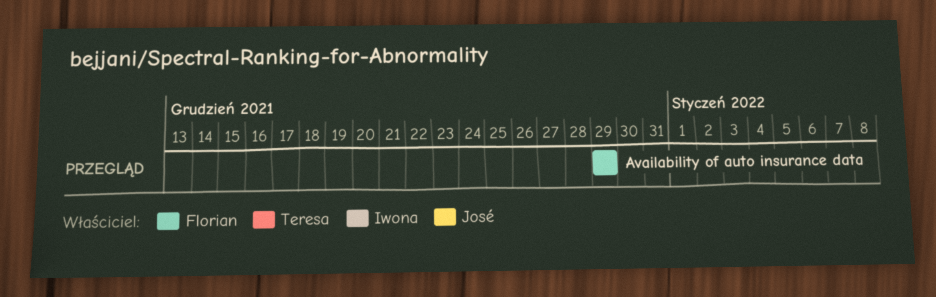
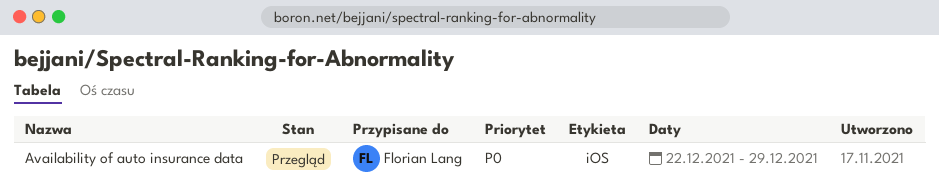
Availability of auto insurance data, start: Dec 29 -> Dec 22

